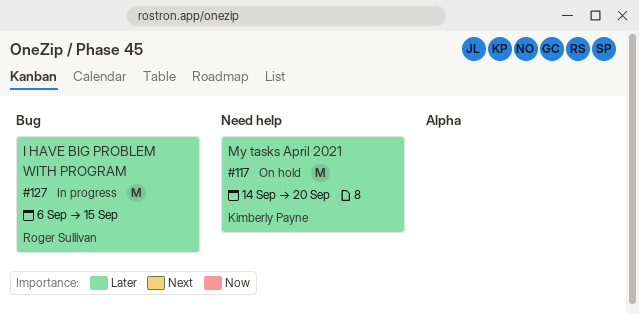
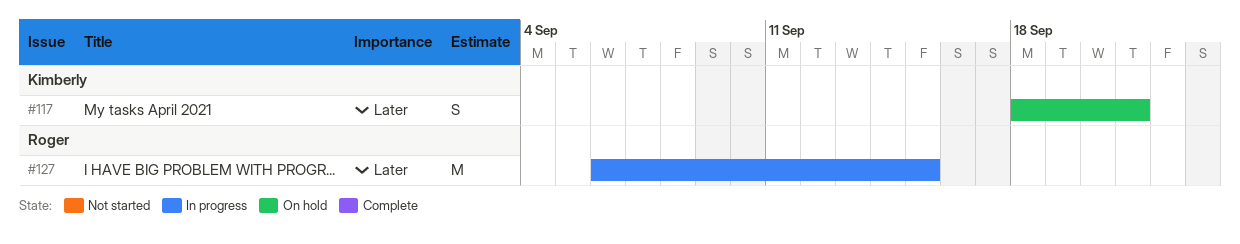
#117, estimate: M -> S
#117, start: Sep 14 -> Sep 18
#117, due: Sep 20 -> Sep 21

